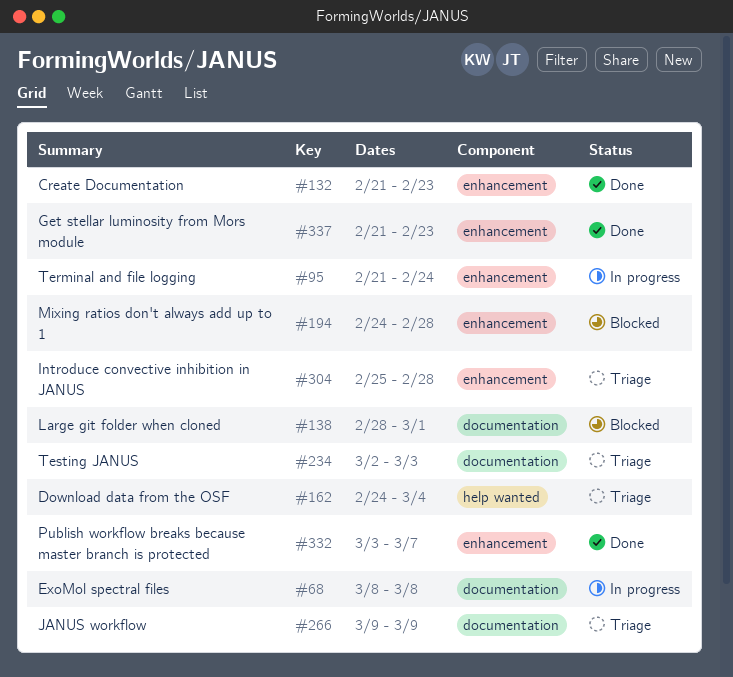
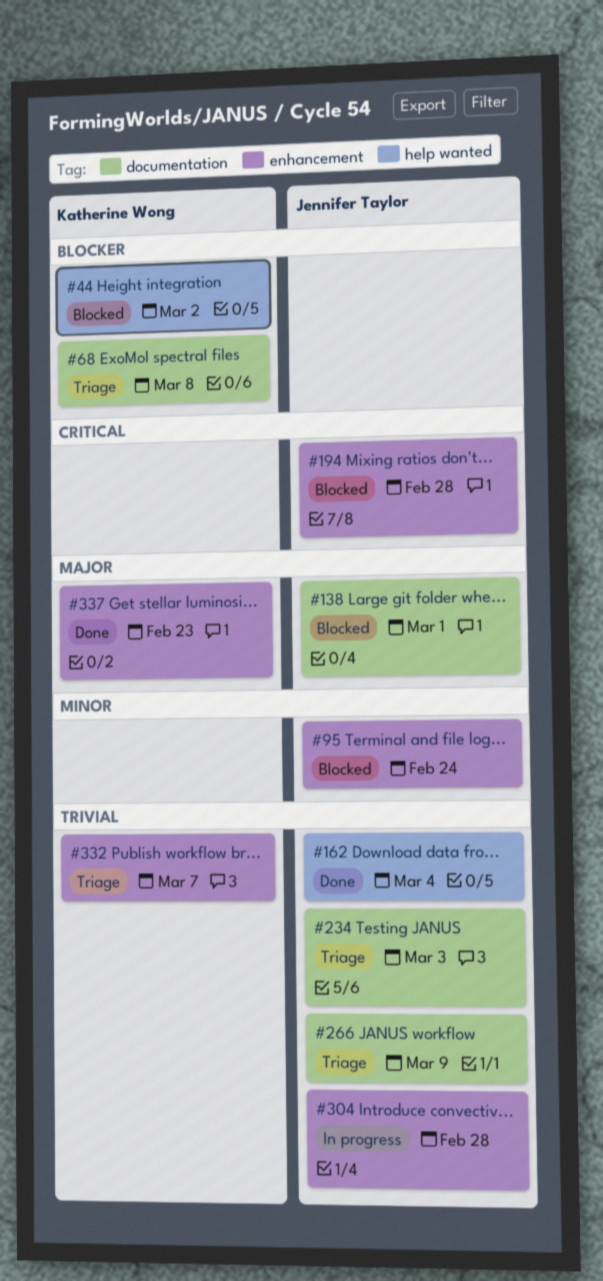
#44: none -> present
#68, status: In progress -> Triage
#95, status: In progress -> Blocked
#132: present -> none
#162, status: Triage -> Done
#304, status: Triage -> In progress
#332, status: Done -> Triage

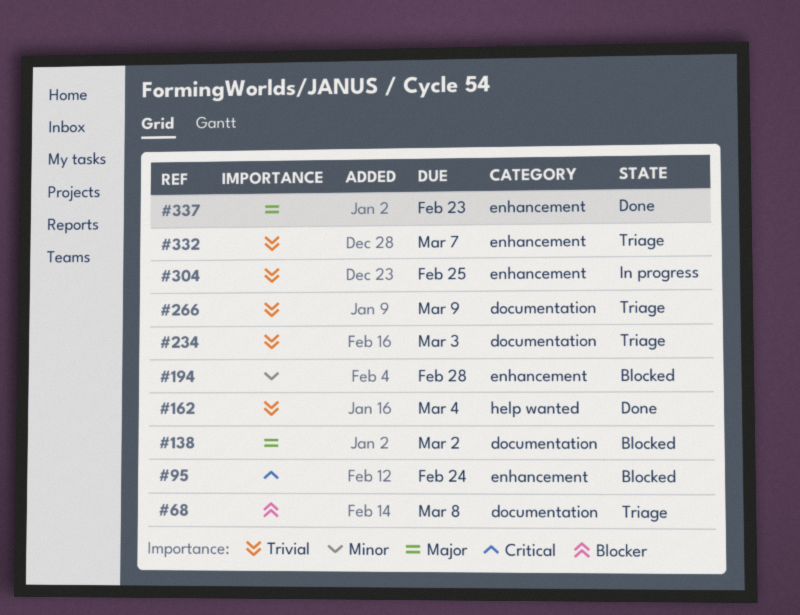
#44: present -> none
#95, priority: Minor -> Critical
#138, due: Mar 1 -> Mar 2
#194, priority: Critical -> Minor
#304, due: Feb 28 -> Feb 25

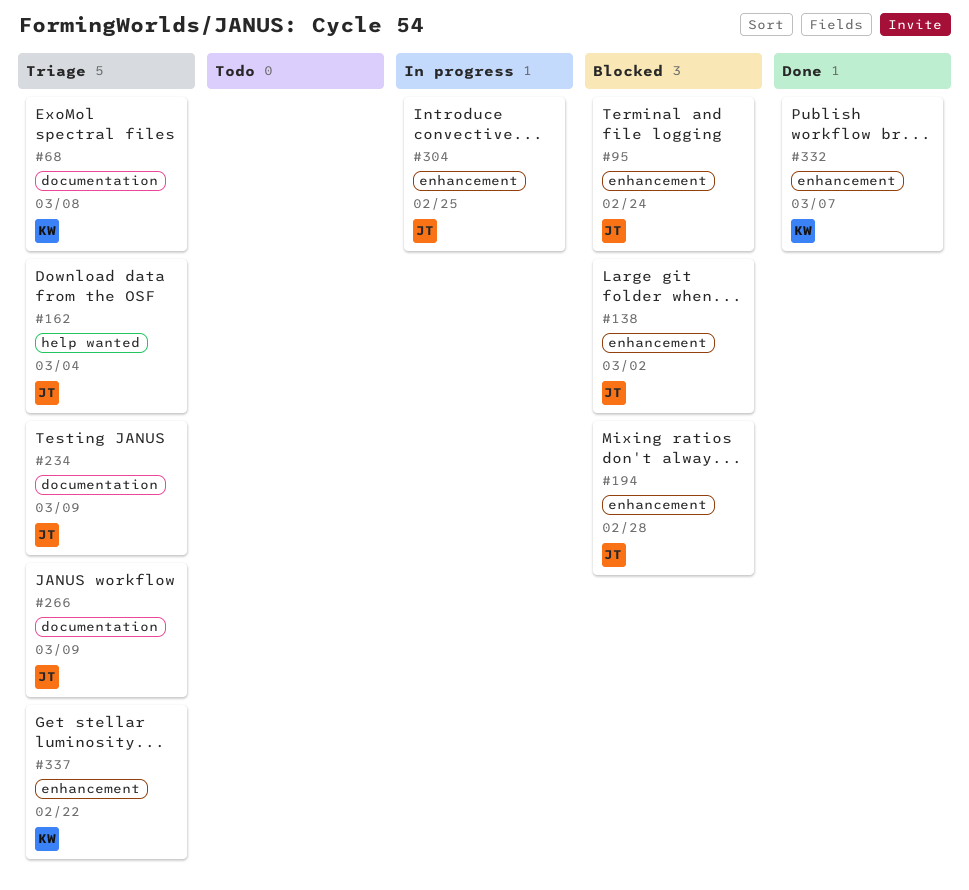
#138, label: documentation -> enhancement
#162, status: Done -> Triage
#234, due: Mar 3 -> Mar 9
#332, status: Triage -> Done
#337, status: Done -> Triage
#337, due: Feb 23 -> Feb 22

